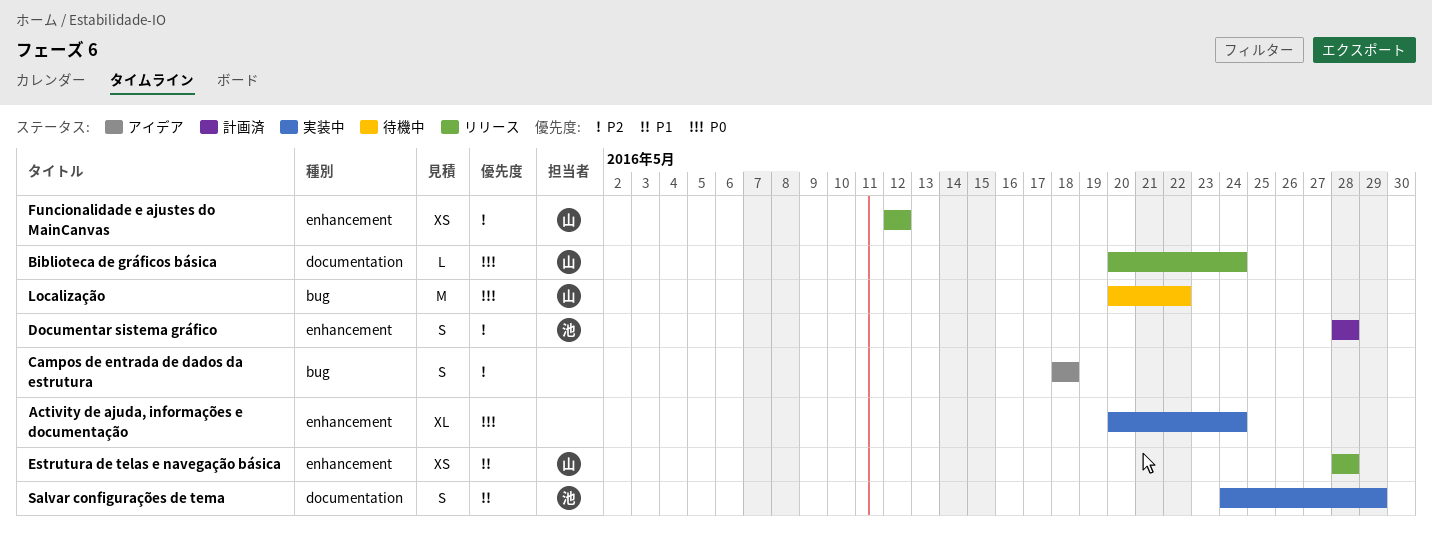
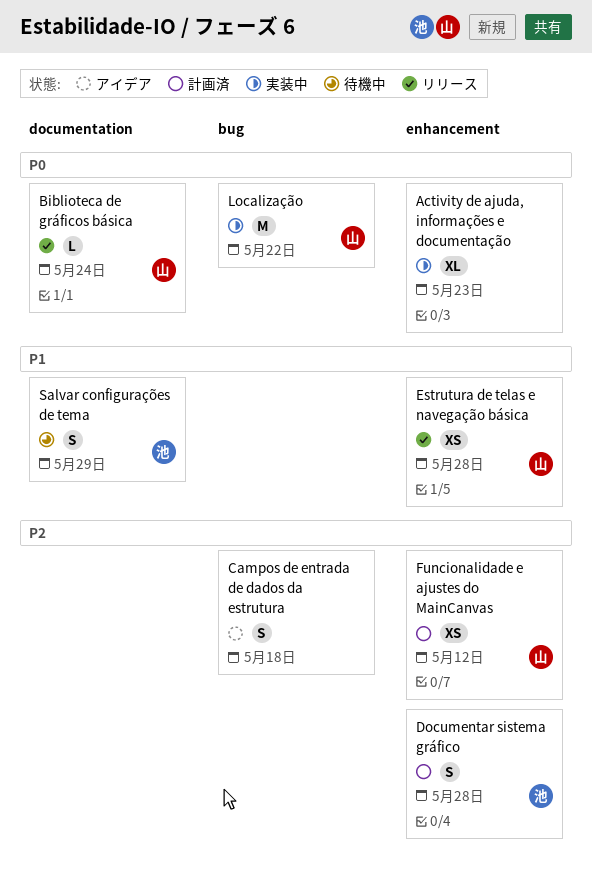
Activity de ajuda, informações e documentação, due: May 24 -> May 23
Funcionalidade e ajustes do MainCanvas, status: リリース -> 計画済
Localização, status: 待機中 -> 実装中
Salvar configurações de tema, status: 実装中 -> 待機中

